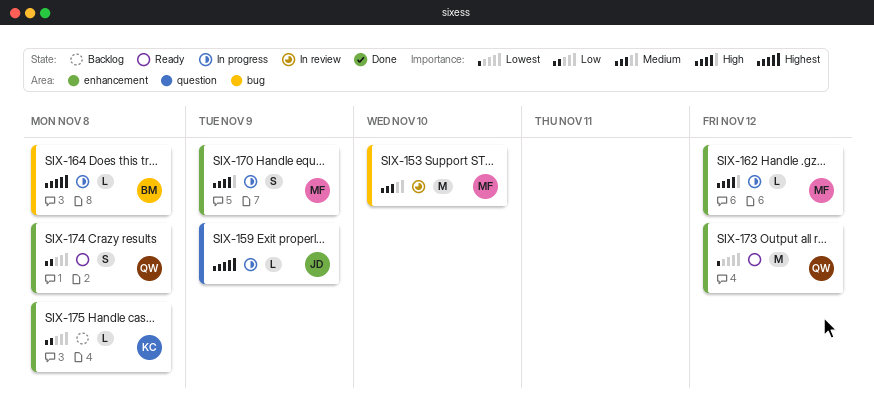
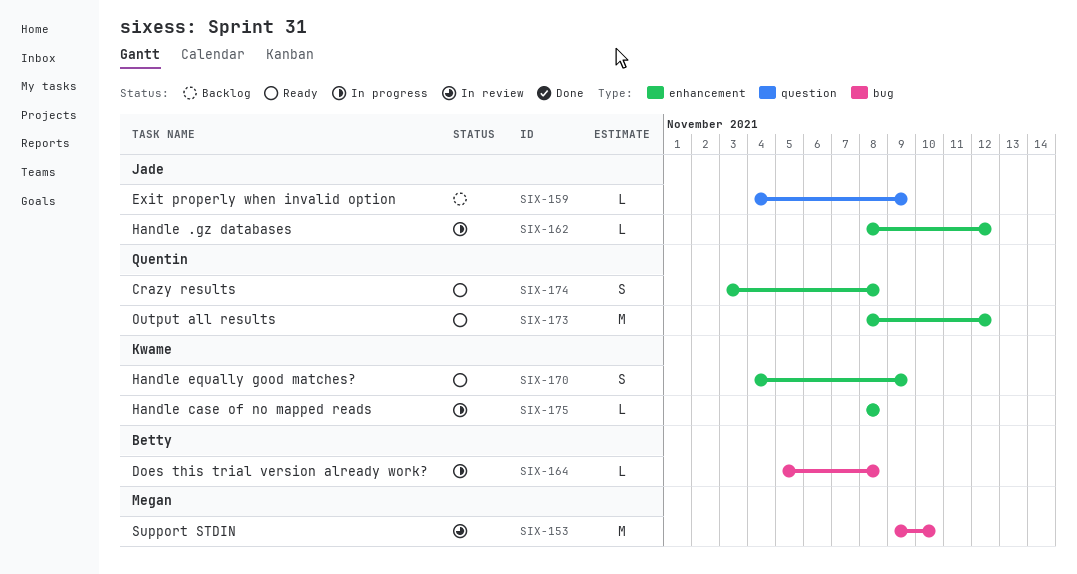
SIX-159, status: In progress -> Backlog
SIX-162, owner: Megan -> Jade
SIX-170, status: In progress -> Ready
SIX-170, owner: Megan -> Kwame
SIX-175, status: Backlog -> In progress

